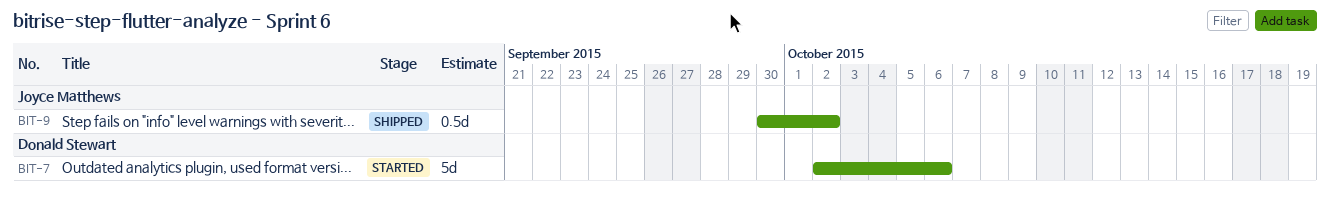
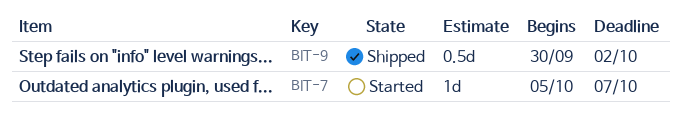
BIT-7, estimate: 5d -> 1d
BIT-7, start: Oct 2 -> Oct 5
BIT-7, due: Oct 6 -> Oct 7

